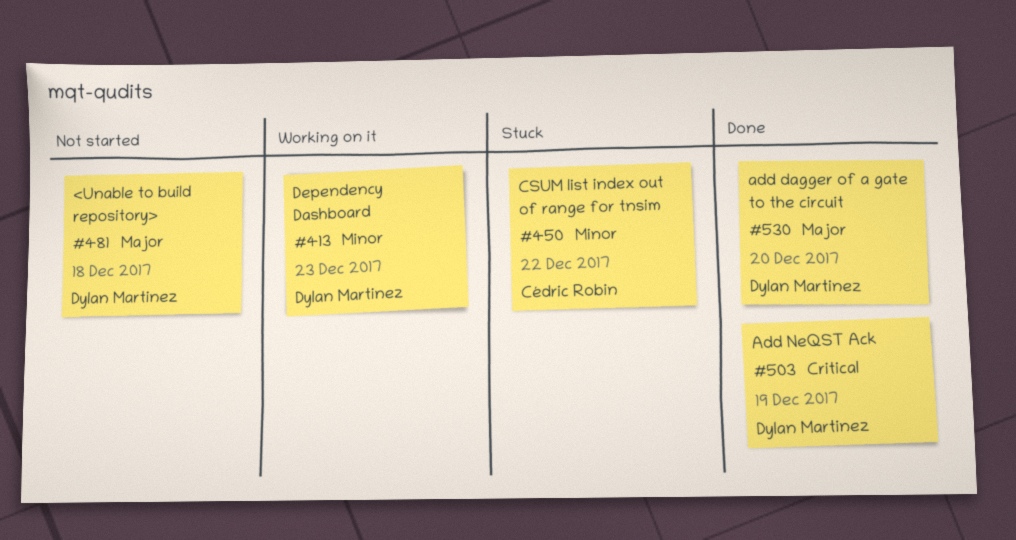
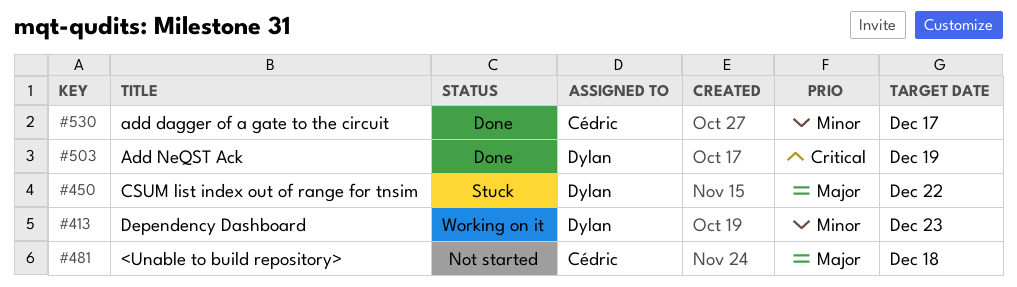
#450, owner: Cédric Robin -> Dylan Martinez
#450, priority: Minor -> Major
#481, owner: Dylan Martinez -> Cédric Robin
#530, owner: Dylan Martinez -> Cédric Robin
#530, priority: Major -> Minor
#530, due: Dec 20 -> Dec 17

